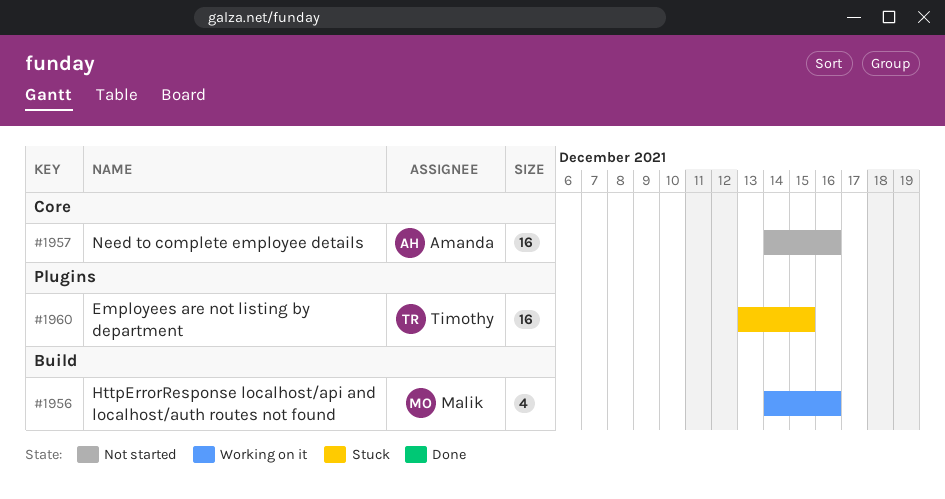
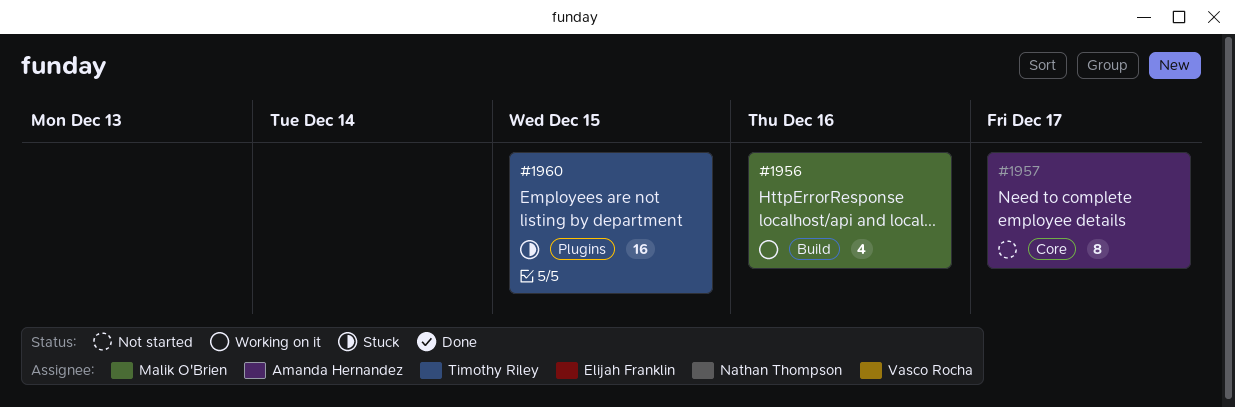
#1957, estimate: 16 -> 8
#1957, due: Dec 16 -> Dec 17

